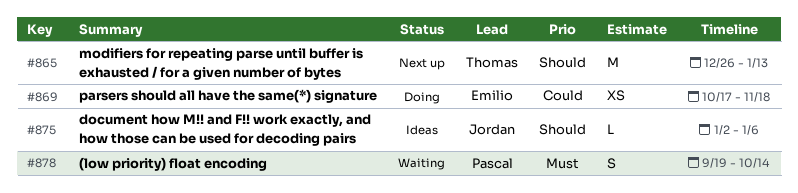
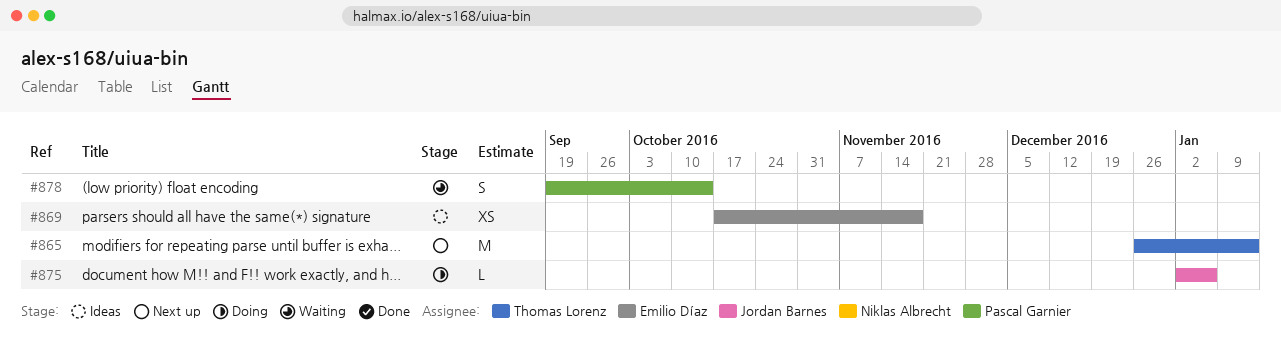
#869, status: Doing -> Ideas
#875, status: Ideas -> Doing

